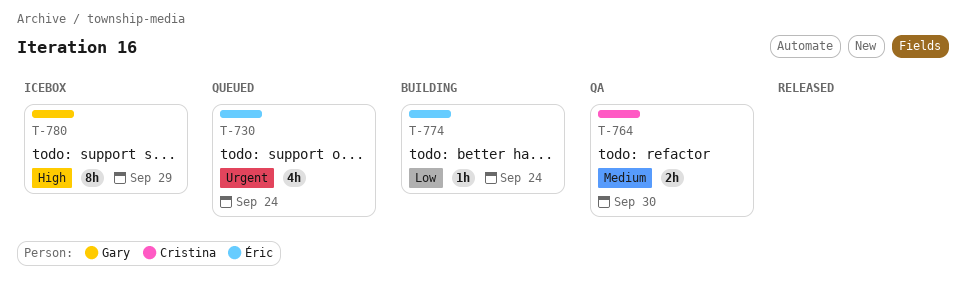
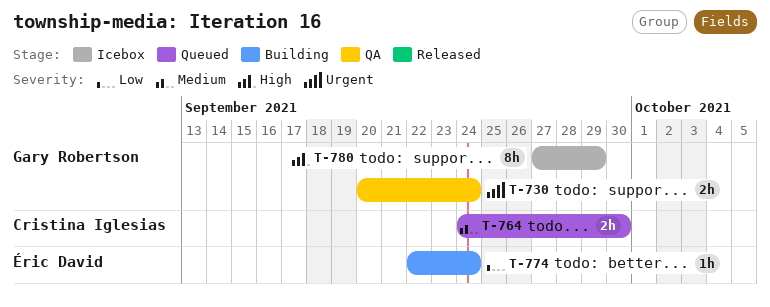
T-730, status: Queued -> QA
T-730, owner: Éric David -> Gary Robertson
T-730, estimate: 4h -> 2h
T-764, status: QA -> Queued

